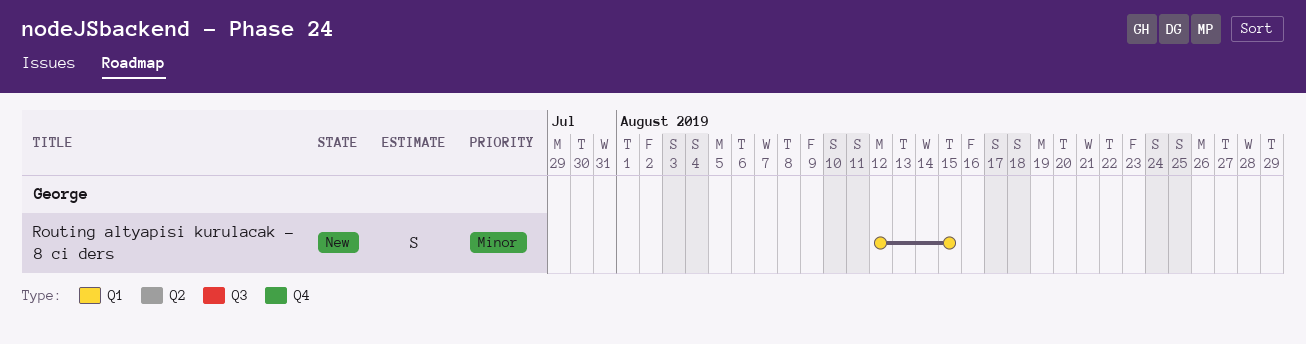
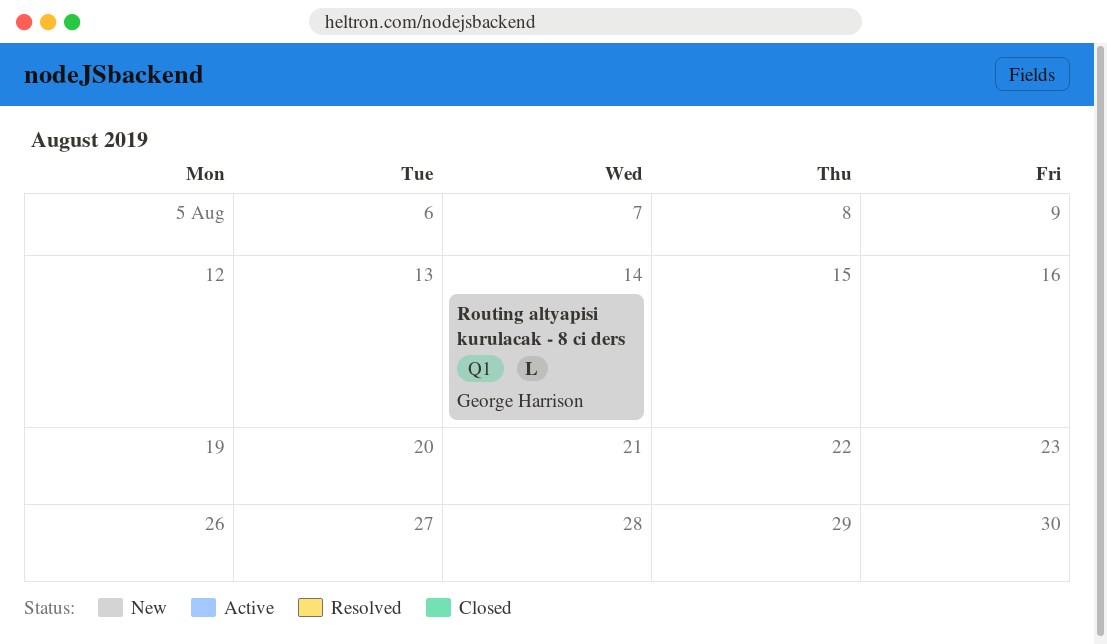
Routing altyapisi kurulacak - 8 ci ders, estimate: S -> L
Routing altyapisi kurulacak - 8 ci ders, due: Aug 15 -> Aug 14

